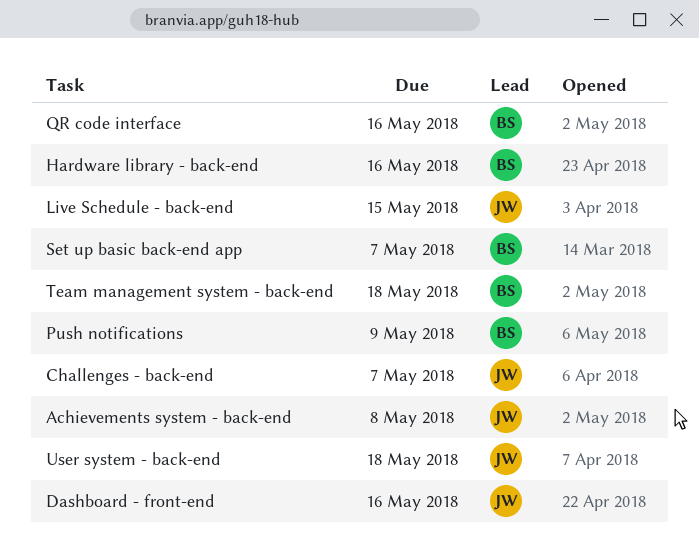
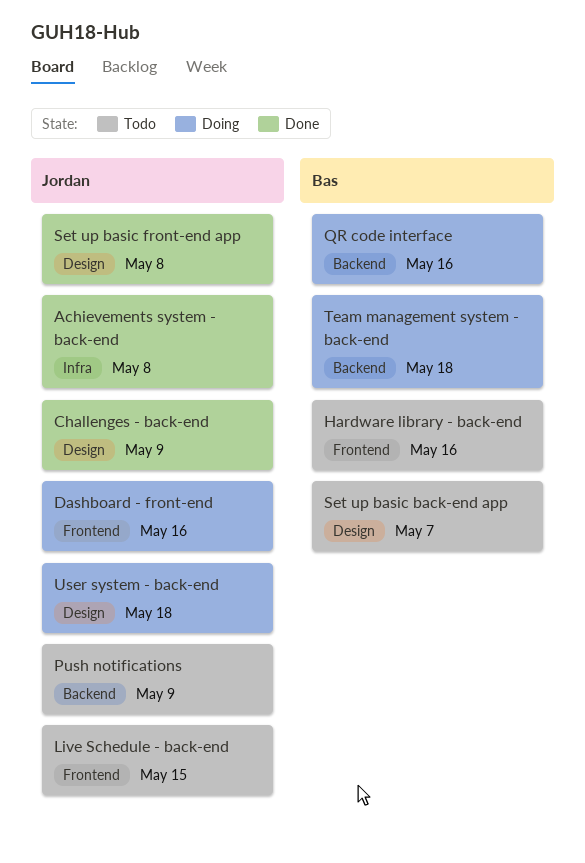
Challenges - back-end, due: May 7 -> May 9
Push notifications, owner: Bas -> Jordan
Set up basic front-end app: none -> present

